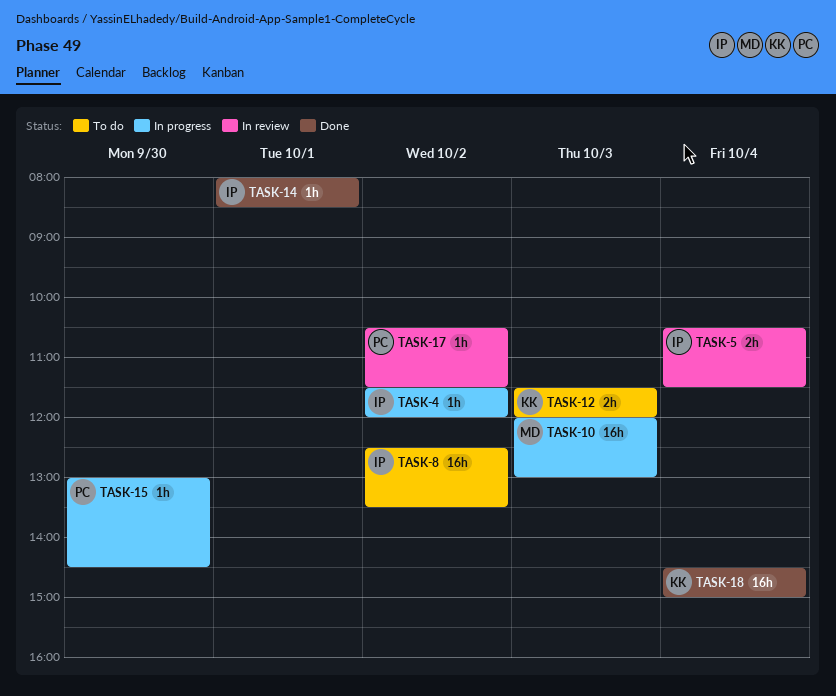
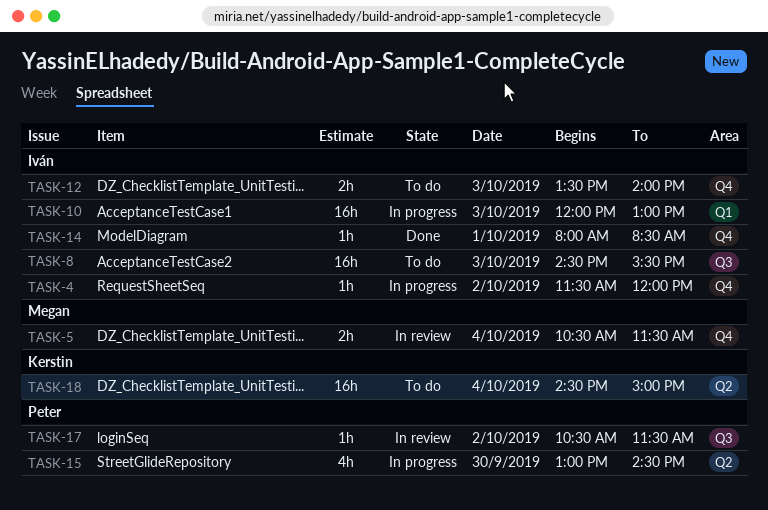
TASK-5, owner: Iván -> Megan
TASK-8, day: Oct 2 -> Oct 3
TASK-8, begins: 12:30 -> 14:30
TASK-8, ends: 13:30 -> 15:30
TASK-10, owner: Megan -> Iván
TASK-12, owner: Kerstin -> Iván
TASK-12, begins: 11:30 -> 13:30
TASK-12, ends: 12:00 -> 14:00
TASK-15, estimate: 1h -> 4h
TASK-18, status: Done -> To do

